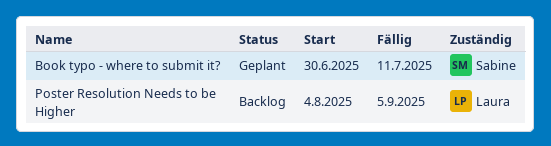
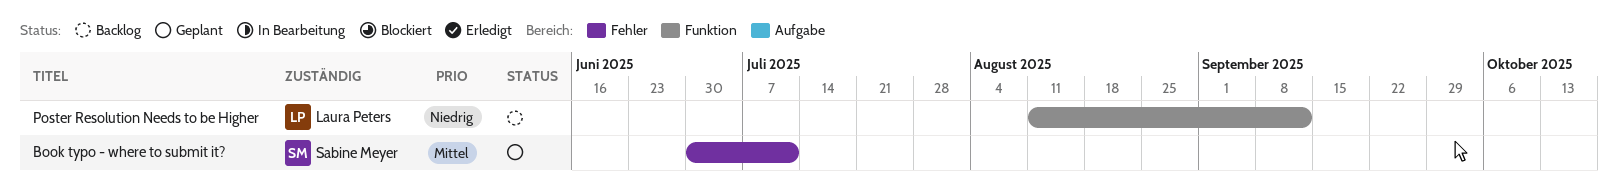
Poster Resolution Needs to be Higher, start: Aug 4 -> Aug 11
Poster Resolution Needs to be Higher, due: Sep 5 -> Sep 12

